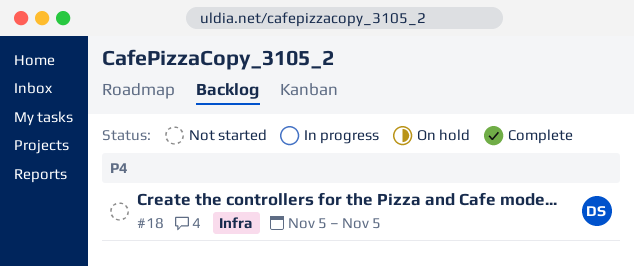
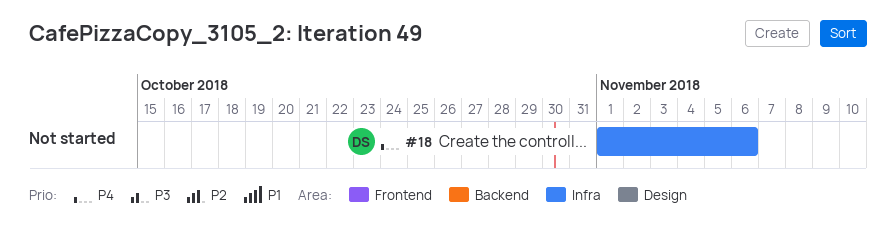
#18, start: Nov 5 -> Nov 1
#18, due: Nov 5 -> Nov 6

